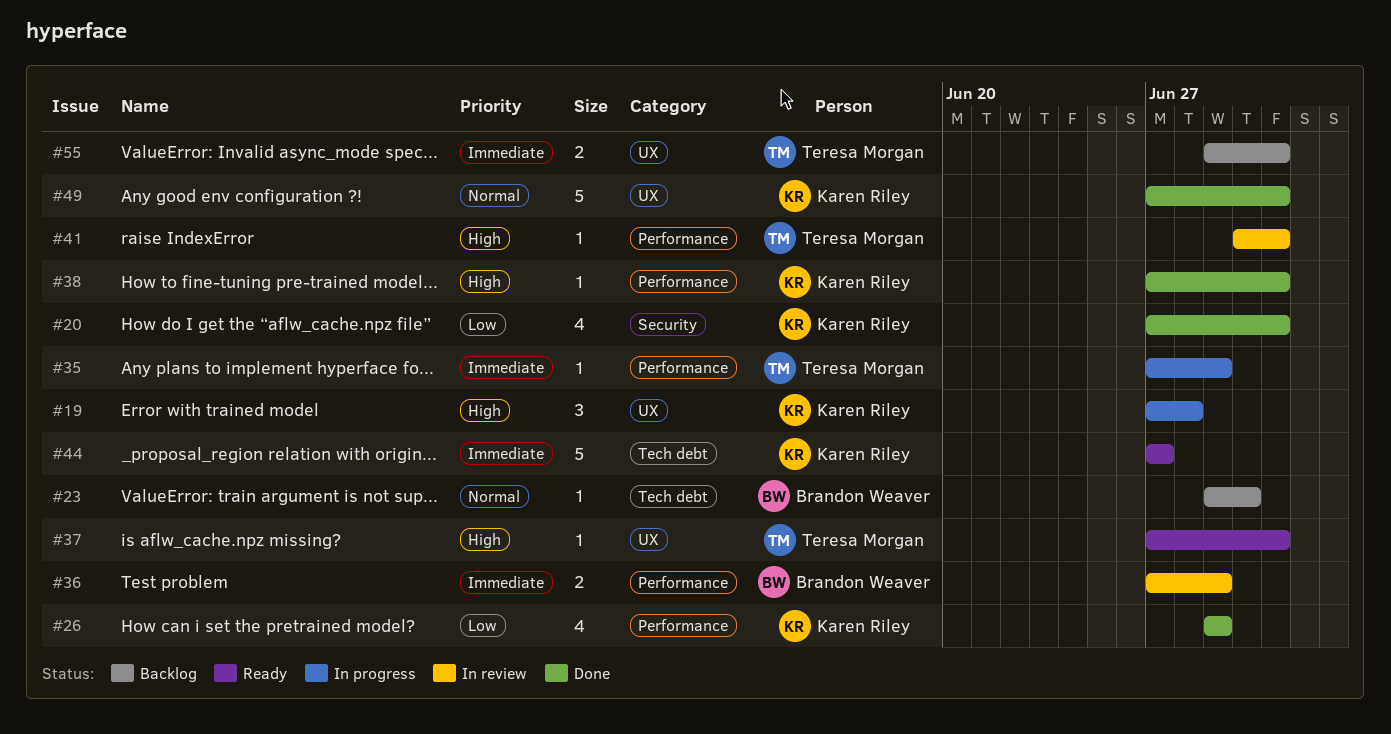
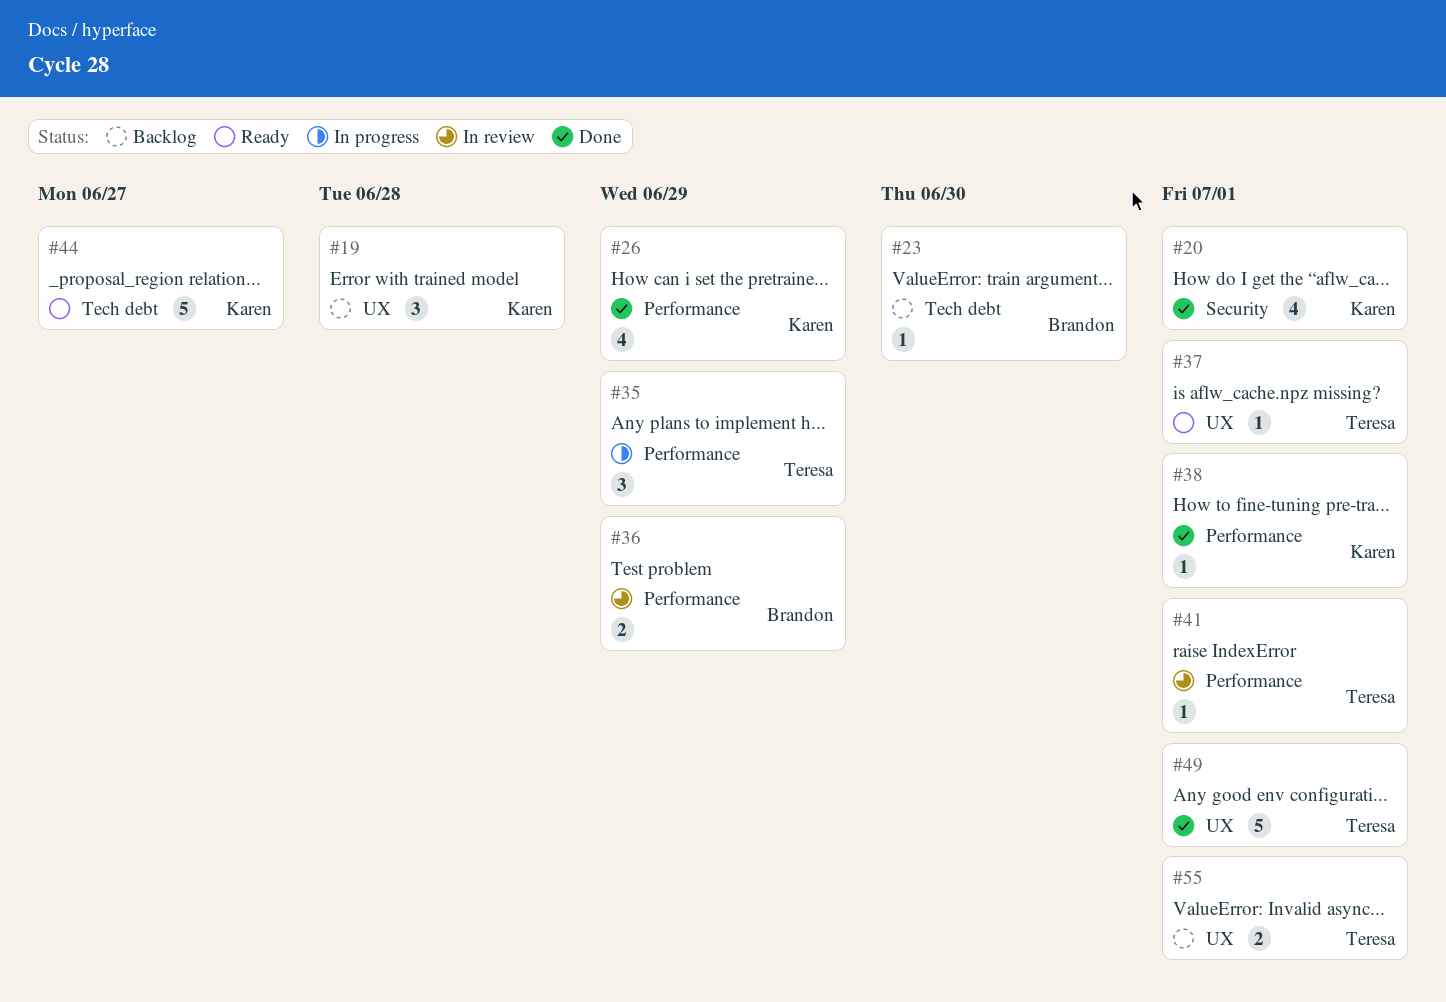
#19, status: In progress -> Backlog
#35, estimate: 1 -> 3
#49, owner: Karen Riley -> Teresa Morgan

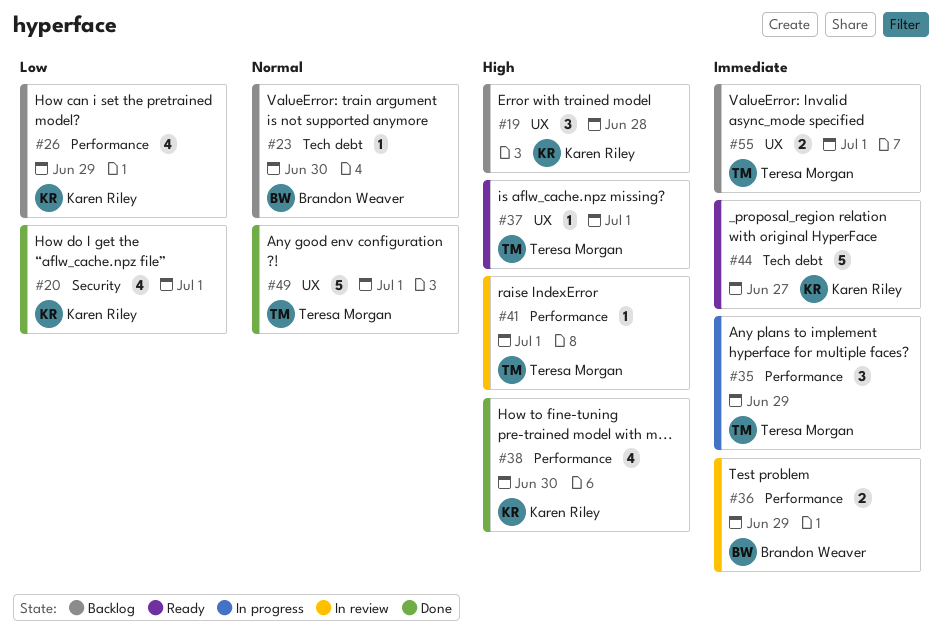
#26, status: Done -> Backlog
#38, estimate: 1 -> 4
#38, due: Jul 1 -> Jun 30

